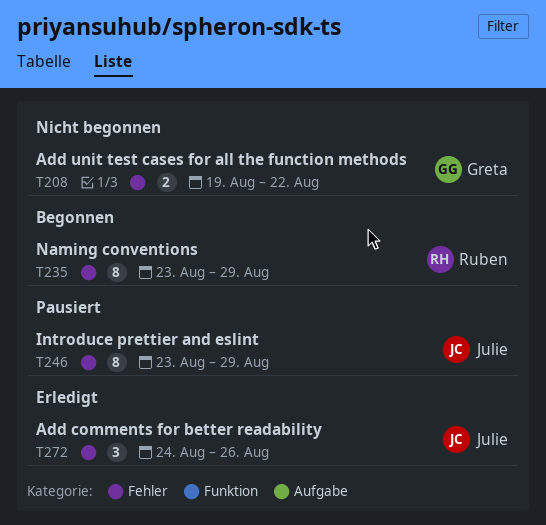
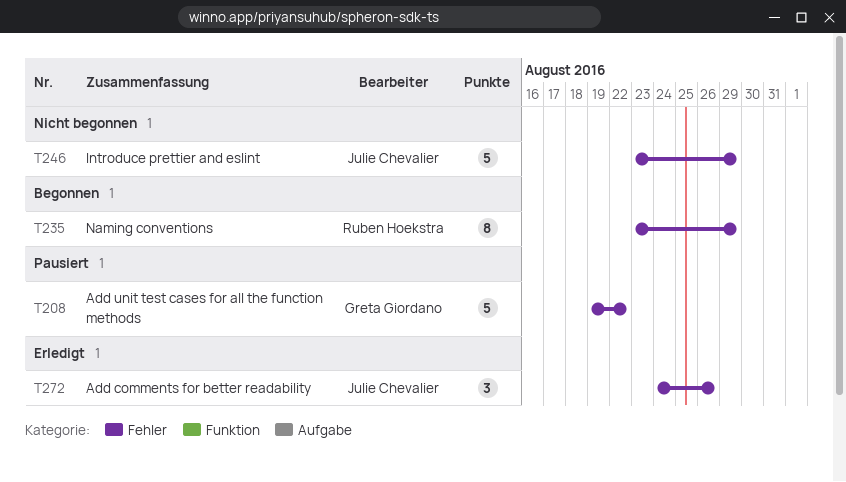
T208, status: Nicht begonnen -> Pausiert
T208, estimate: 2 -> 5
T246, status: Pausiert -> Nicht begonnen
T246, estimate: 8 -> 5

